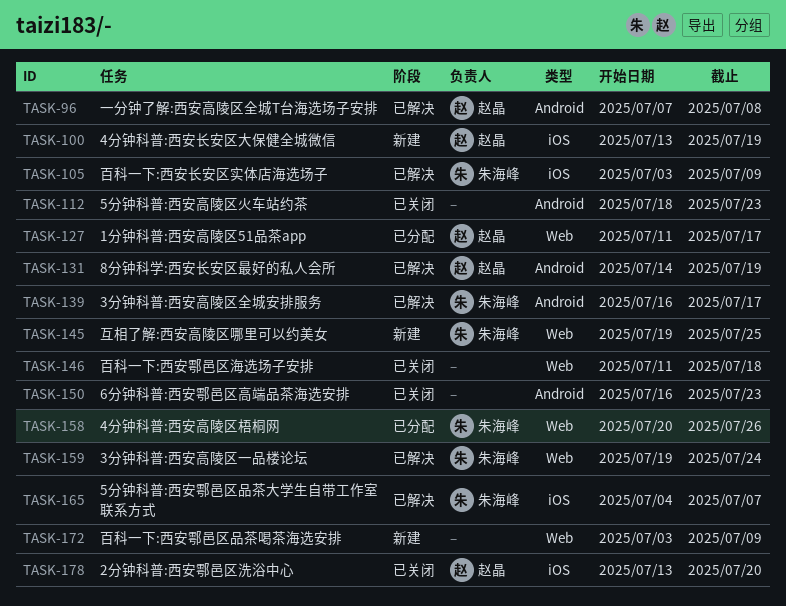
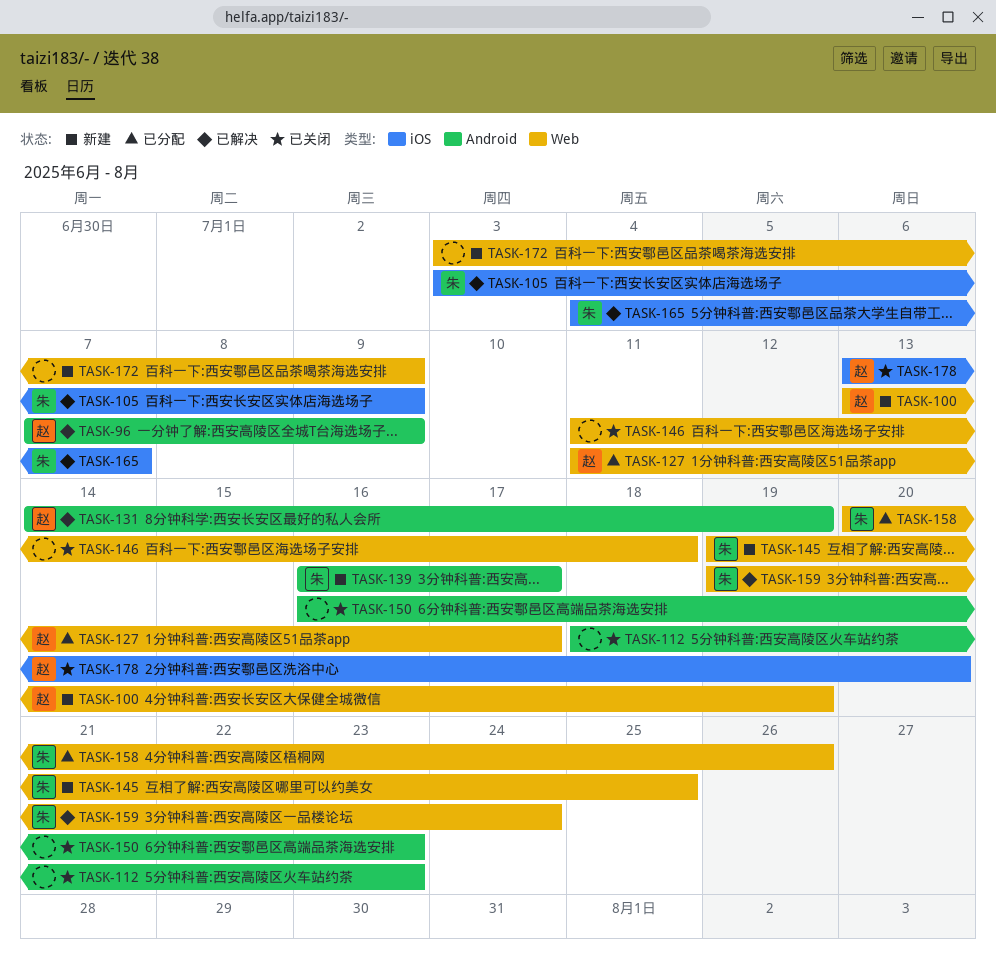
TASK-96, due: Jul 8 -> Jul 9
TASK-100, label: iOS -> Web
TASK-139, status: 已解决 -> 新建

